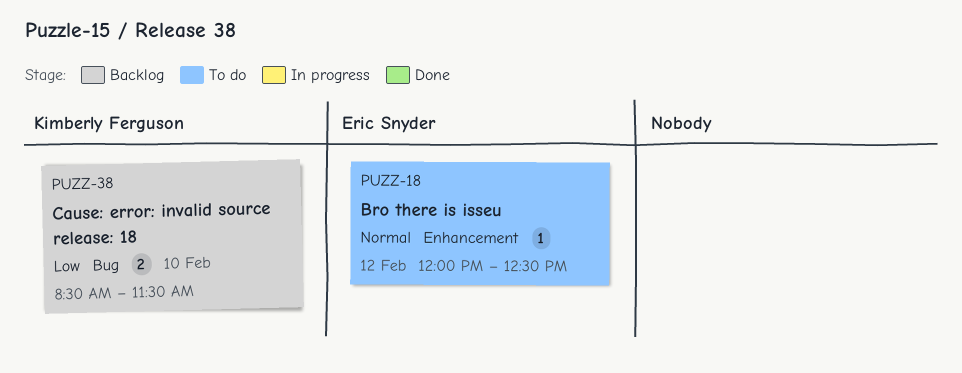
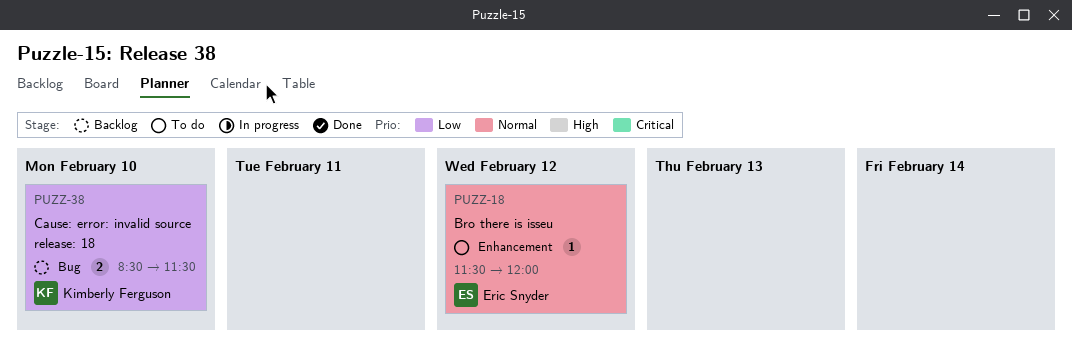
PUZZ-18, begins: 12:00 -> 11:30
PUZZ-18, ends: 12:30 -> 12:00

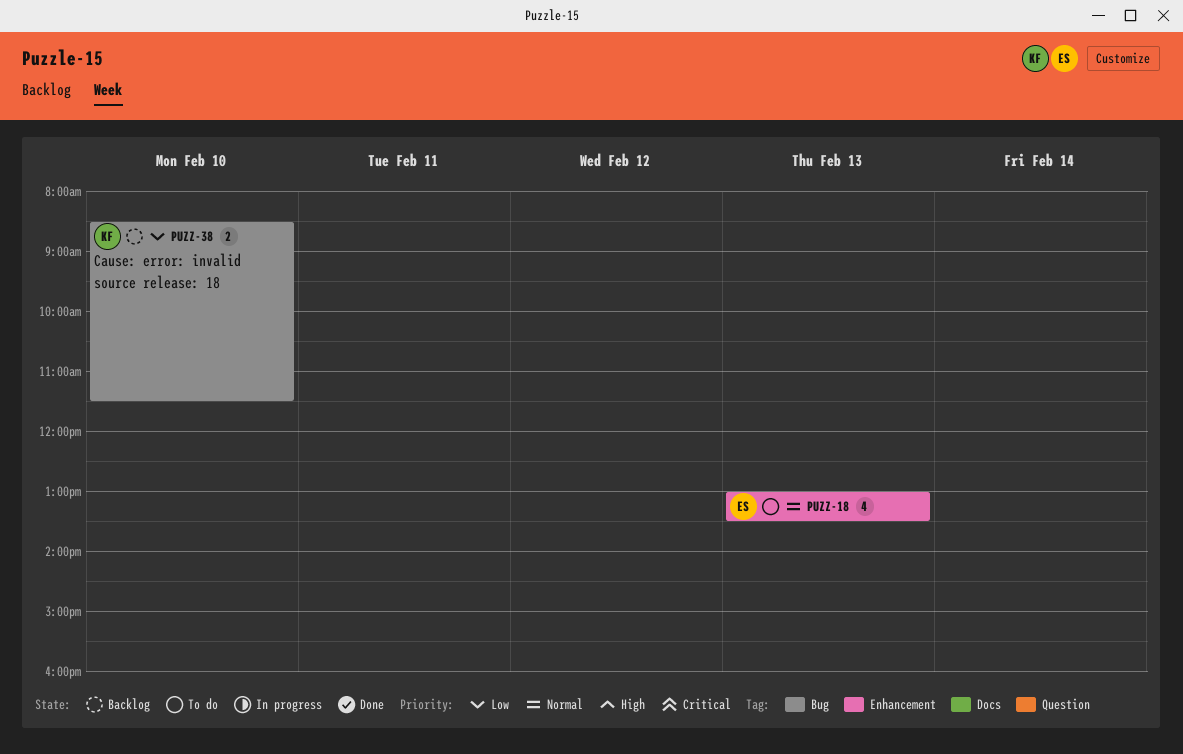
PUZZ-18, estimate: 1 -> 4
PUZZ-18, day: Feb 12 -> Feb 13
PUZZ-18, begins: 11:30 -> 13:00
PUZZ-18, ends: 12:00 -> 13:30

